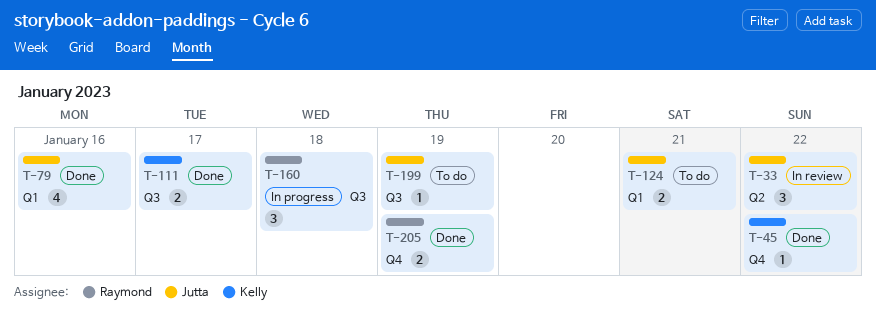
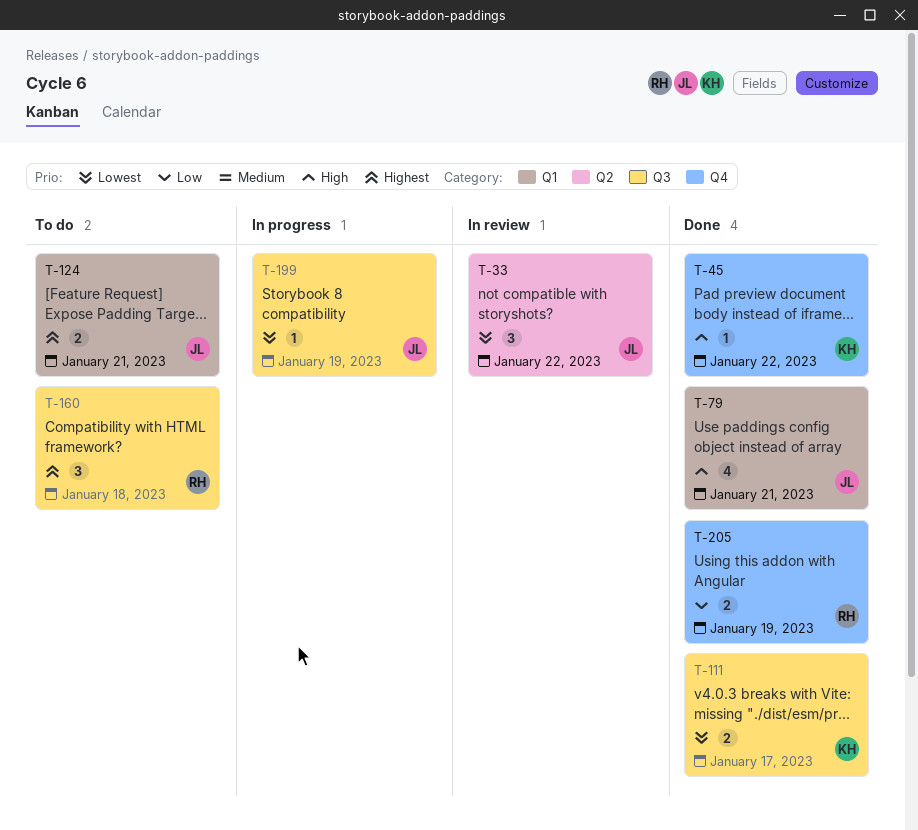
T-79, due: Jan 16 -> Jan 21
T-160, status: In progress -> To do
T-199, status: To do -> In progress

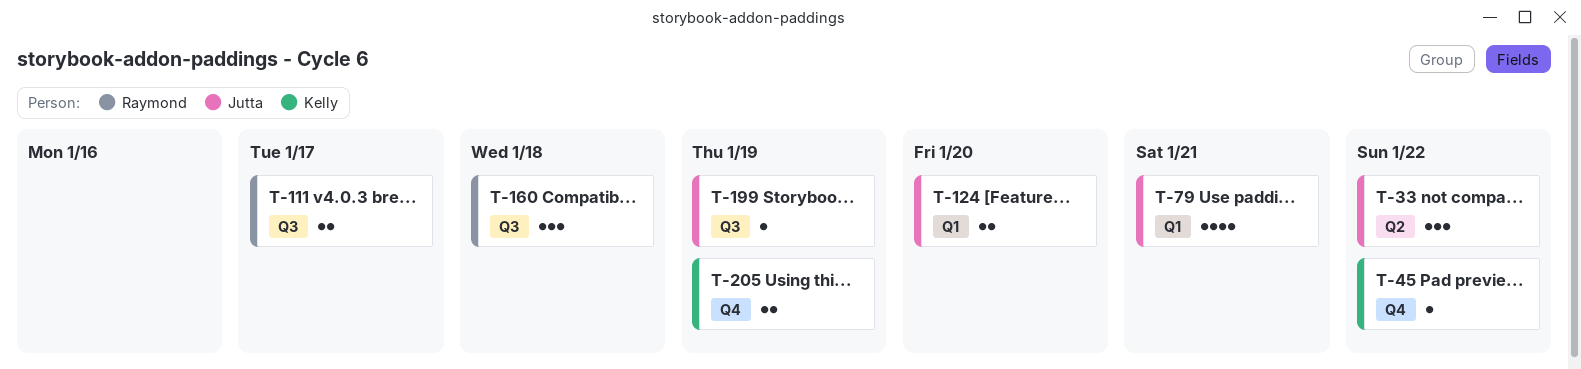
T-111, owner: Kelly -> Raymond
T-124, due: Jan 21 -> Jan 20
T-205, owner: Raymond -> Kelly

